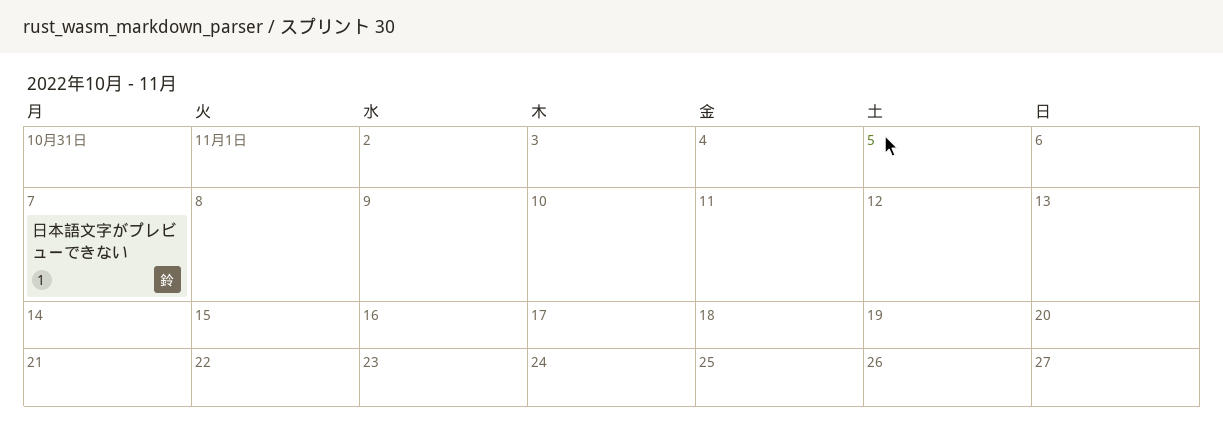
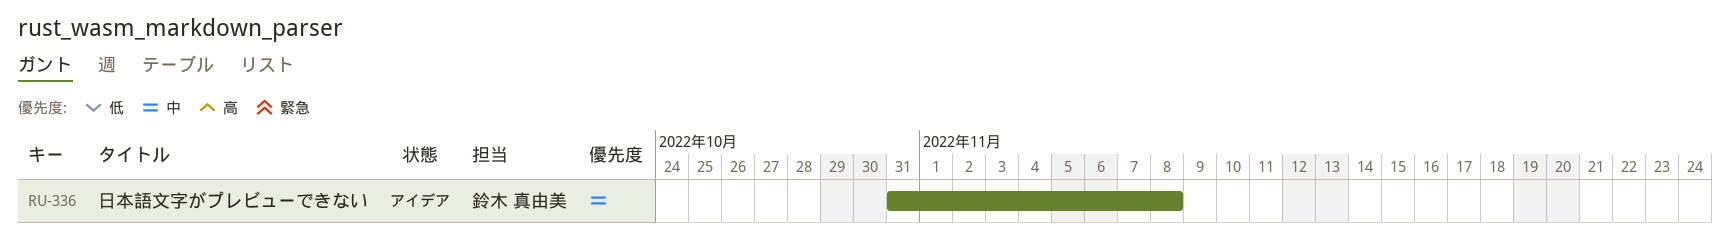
日本語文字がプレビューできない, due: Nov 7 -> Nov 8

